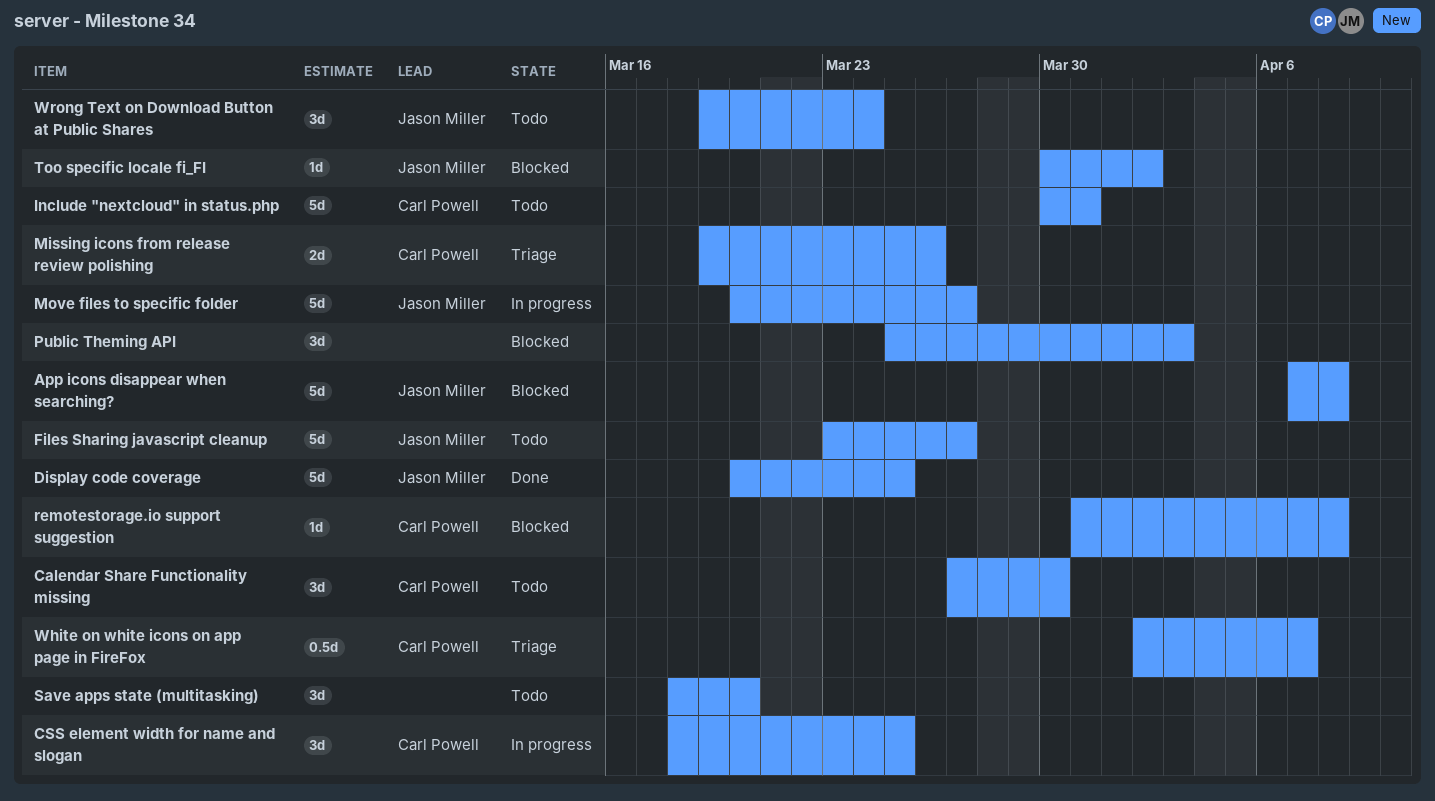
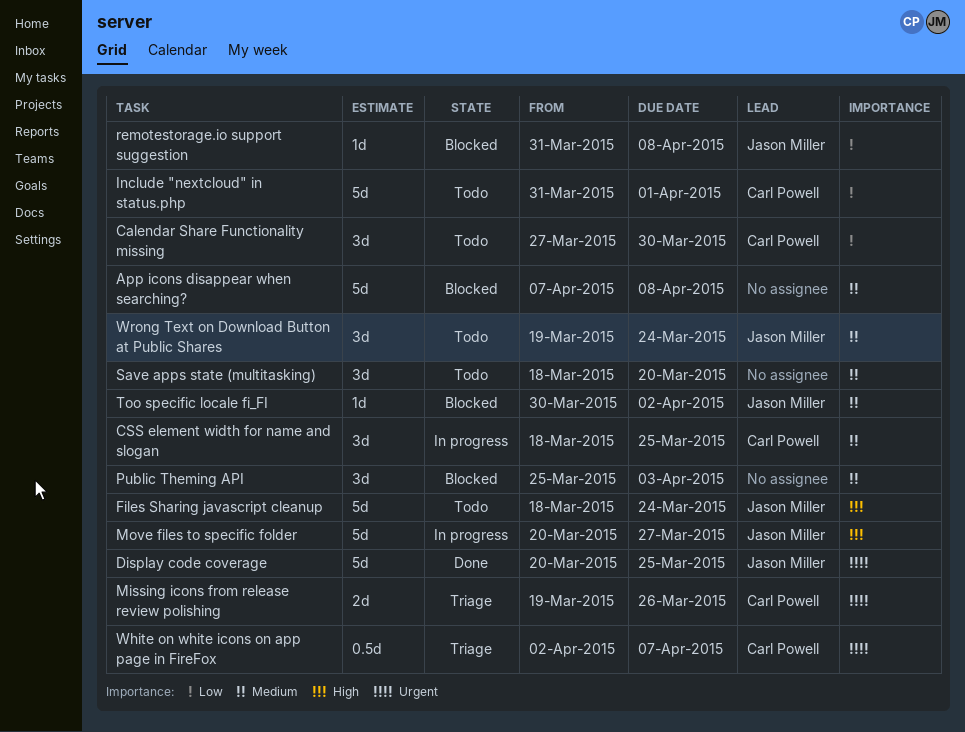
App icons disappear when searching?, owner: Jason Miller -> none
Files Sharing javascript cleanup, start: Mar 23 -> Mar 18
Files Sharing javascript cleanup, due: Mar 27 -> Mar 24
Include "nextcloud" in status.php, start: Mar 30 -> Mar 31
Include "nextcloud" in status.php, due: Mar 31 -> Apr 1
remotestorage.io support suggestion, owner: Carl Powell -> Jason Miller

